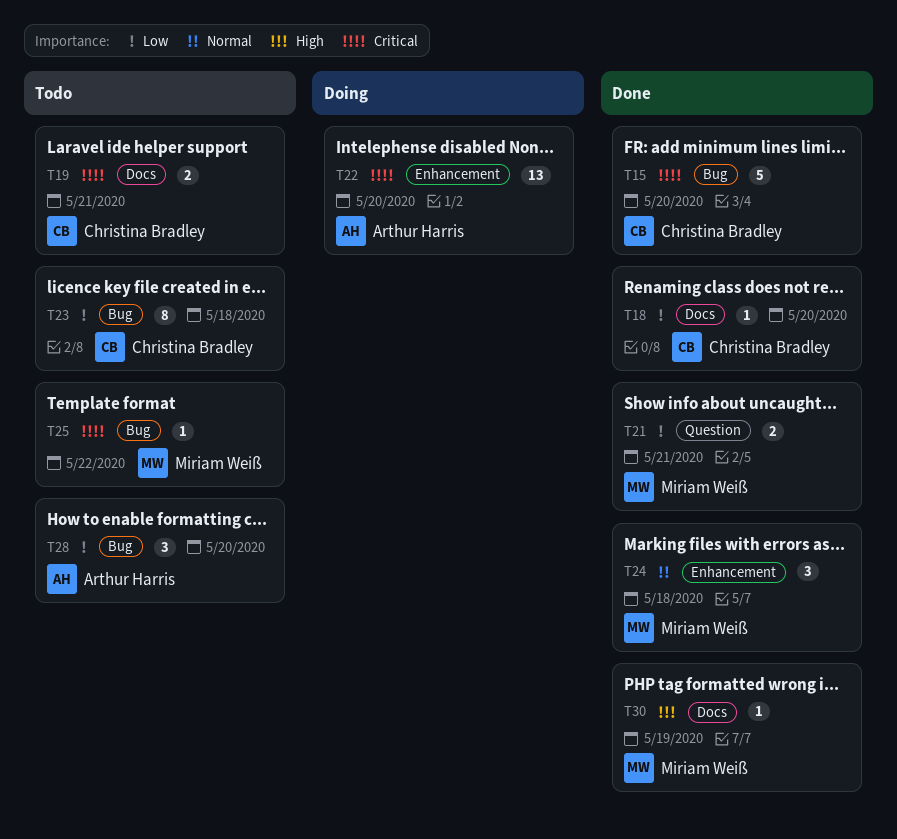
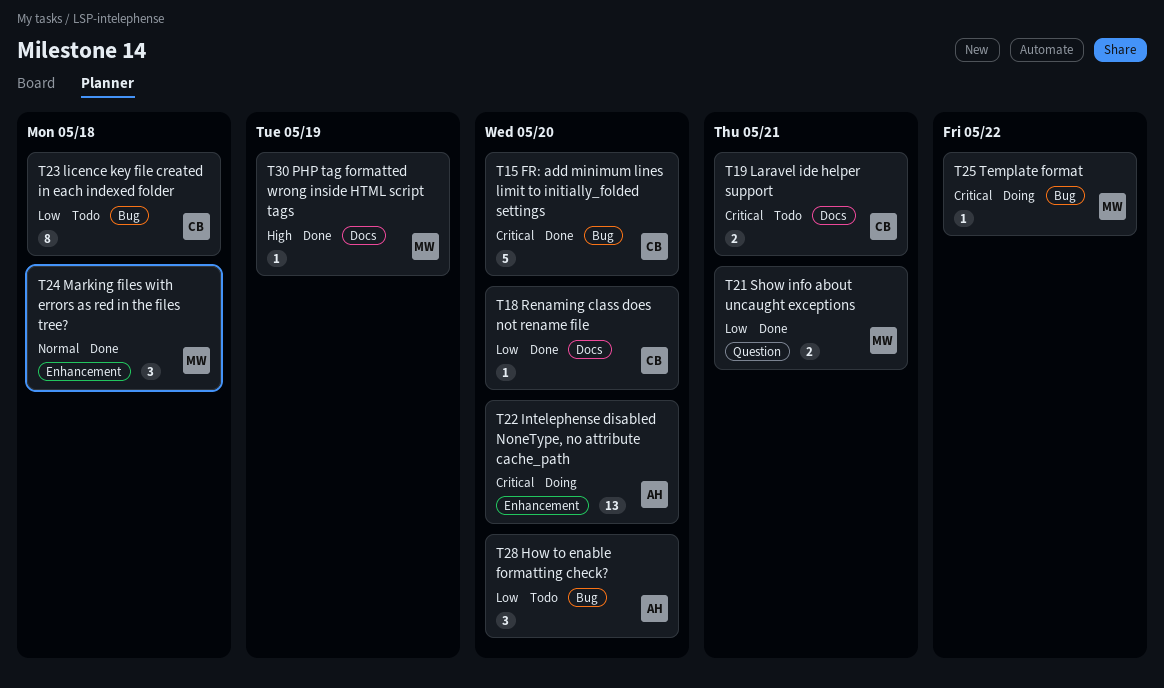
T25, status: Todo -> Doing

